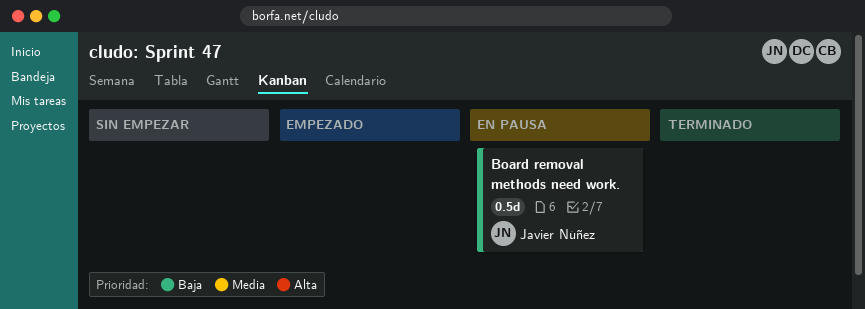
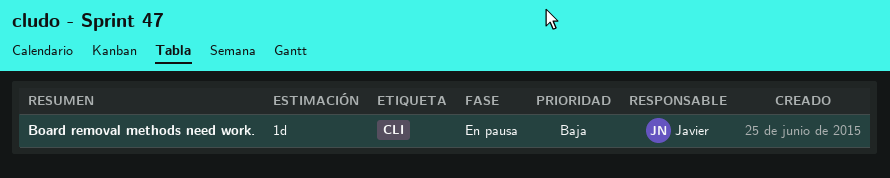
Board removal methods need work., estimate: 0.5d -> 1d

